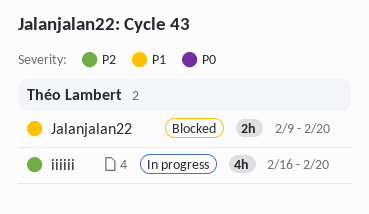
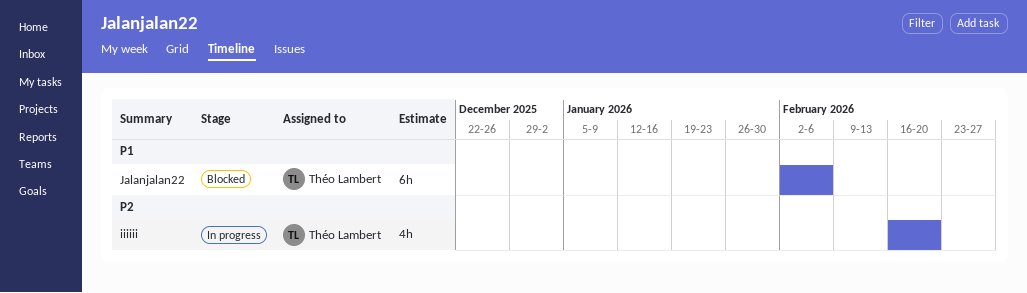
Jalanjalan22, estimate: 2h -> 6h
Jalanjalan22, start: Feb 9 -> Feb 2
Jalanjalan22, due: Feb 20 -> Feb 6

